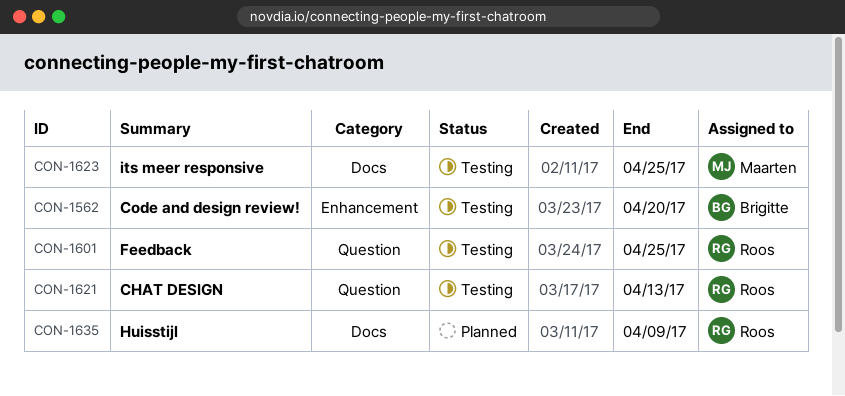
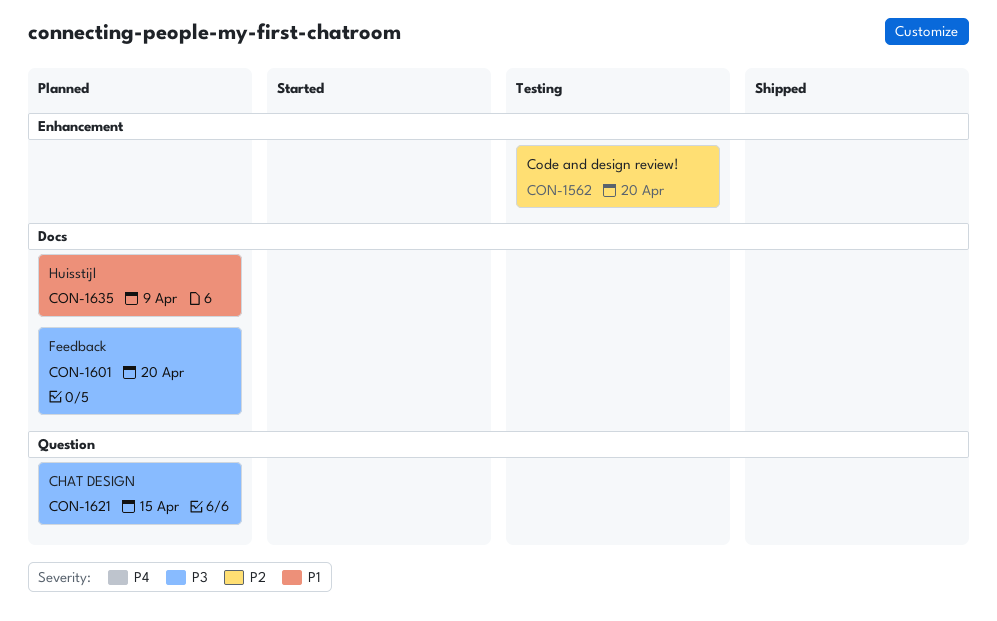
CON-1601, status: Testing -> Planned
CON-1601, label: Question -> Docs
CON-1601, due: Apr 25 -> Apr 20
CON-1621, status: Testing -> Planned
CON-1621, due: Apr 13 -> Apr 15
CON-1623: present -> none

